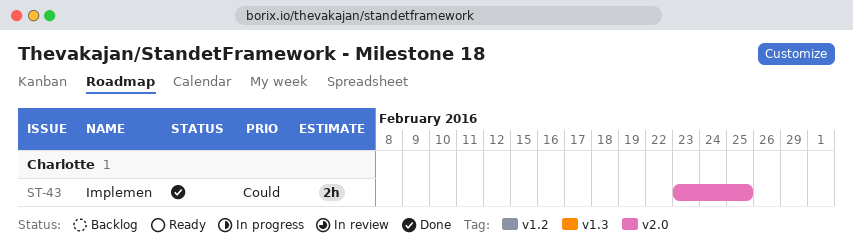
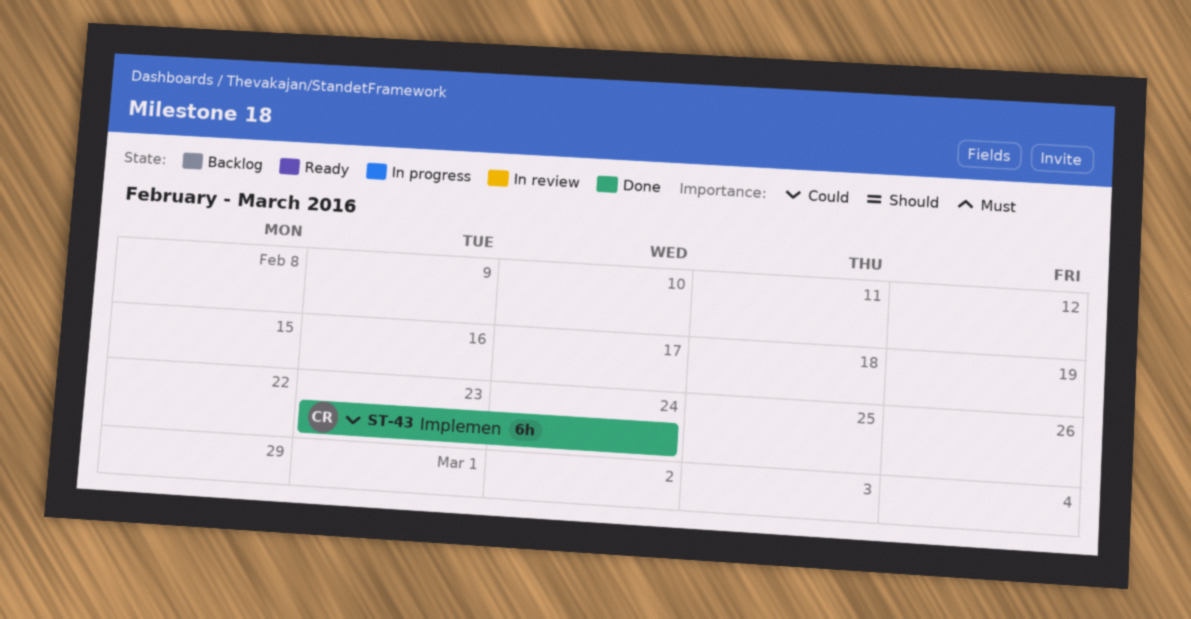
ST-43, estimate: 2h -> 6h
ST-43, due: Feb 25 -> Feb 24

